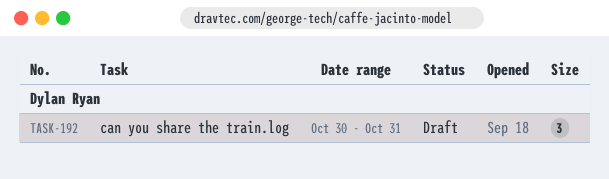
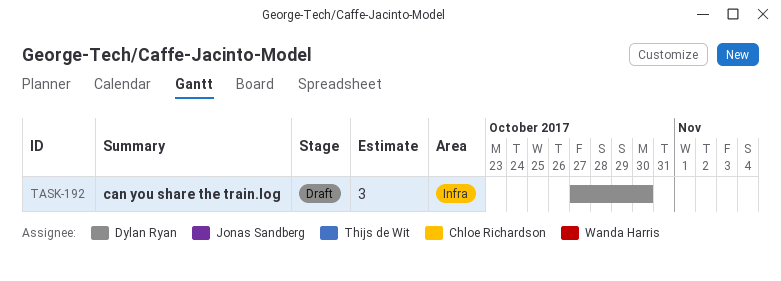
TASK-192, start: Oct 30 -> Oct 27
TASK-192, due: Oct 31 -> Oct 30

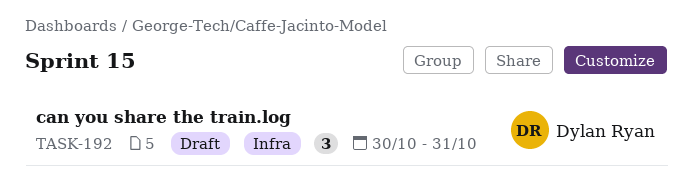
TASK-192, start: Oct 27 -> Oct 30
TASK-192, due: Oct 30 -> Oct 31

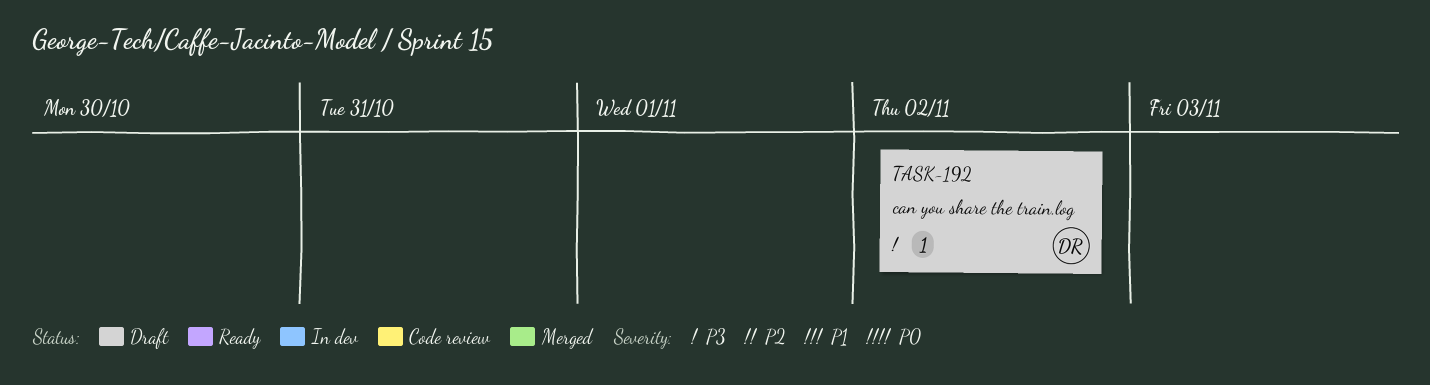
TASK-192, estimate: 3 -> 1
TASK-192, due: Oct 31 -> Nov 2

